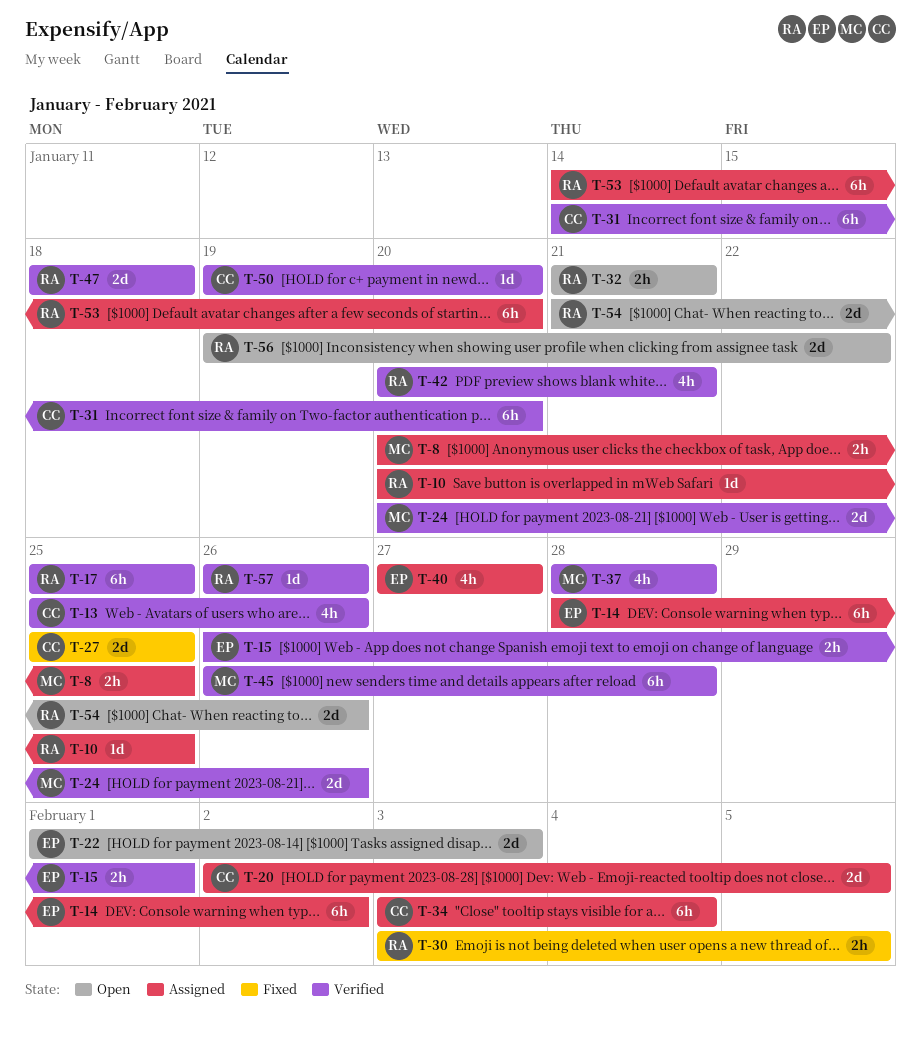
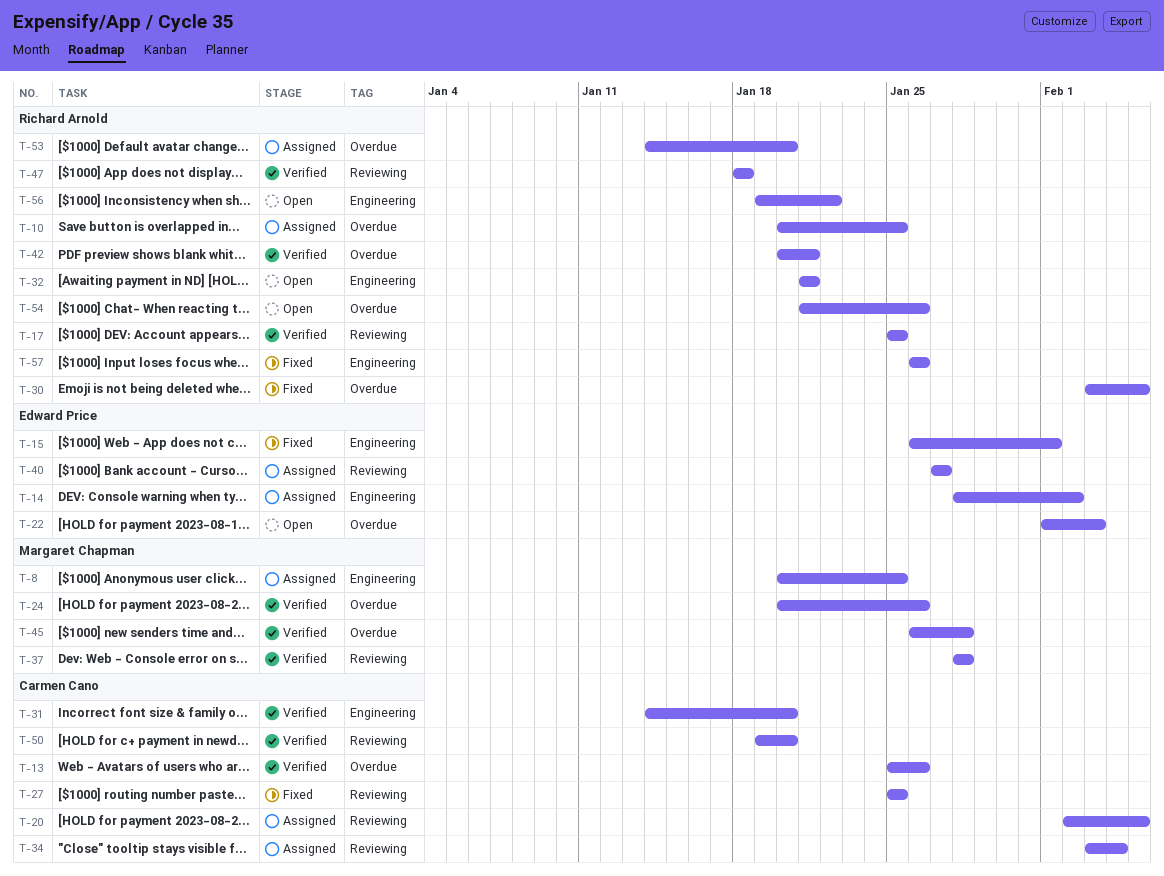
T-15, status: Verified -> Fixed
T-57, status: Verified -> Fixed

